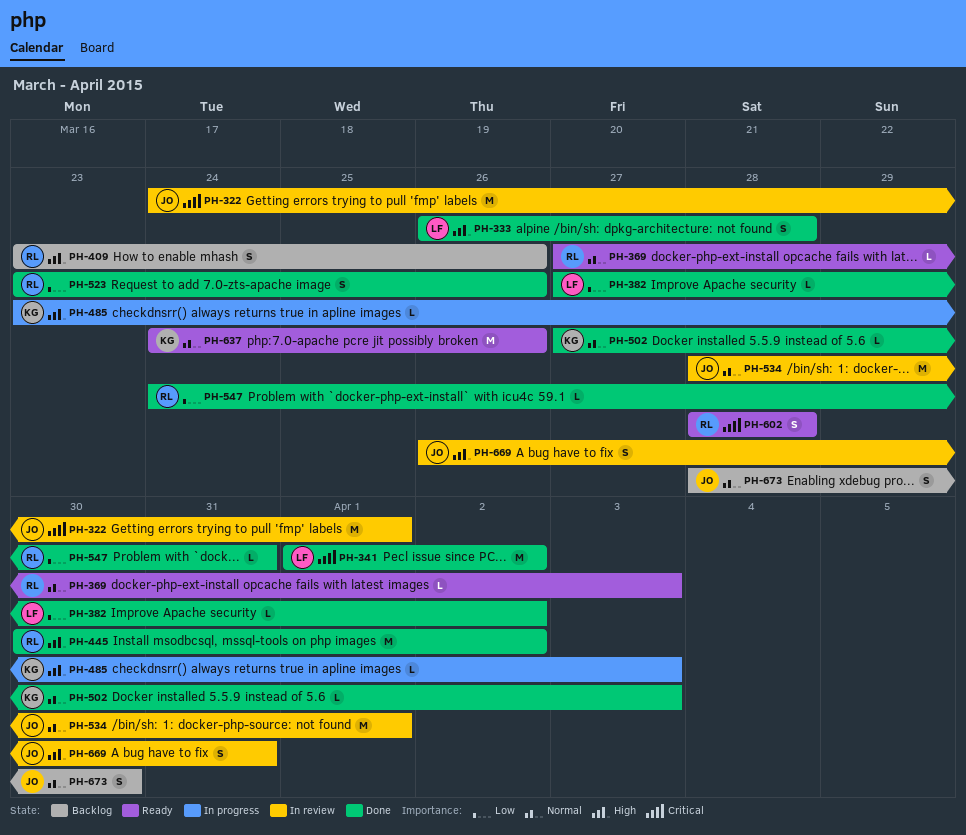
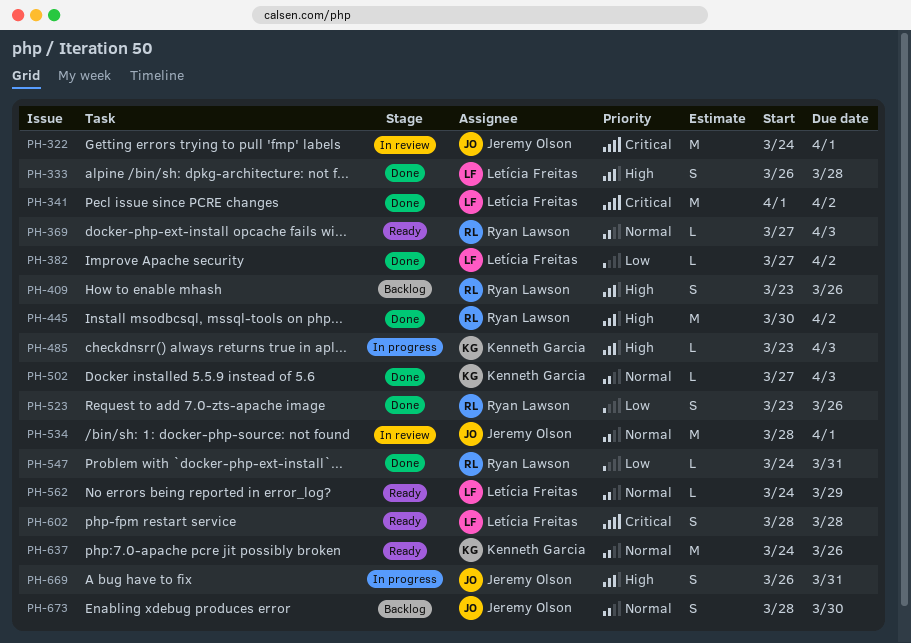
PH-562: none -> present
PH-602, owner: Ryan Lawson -> Letícia Freitas
PH-669, status: In review -> In progress

